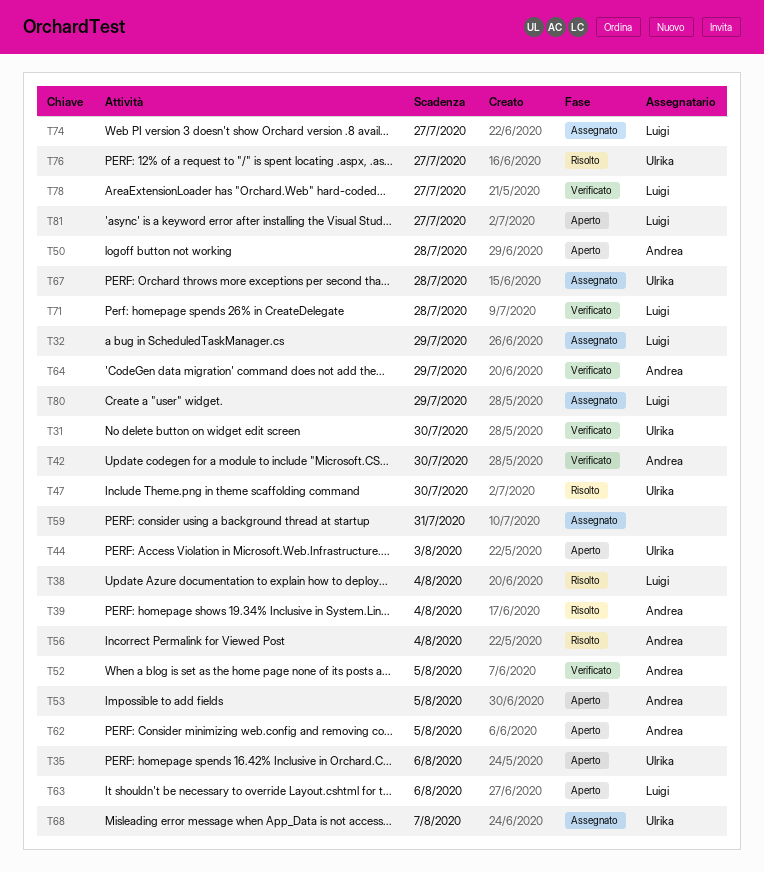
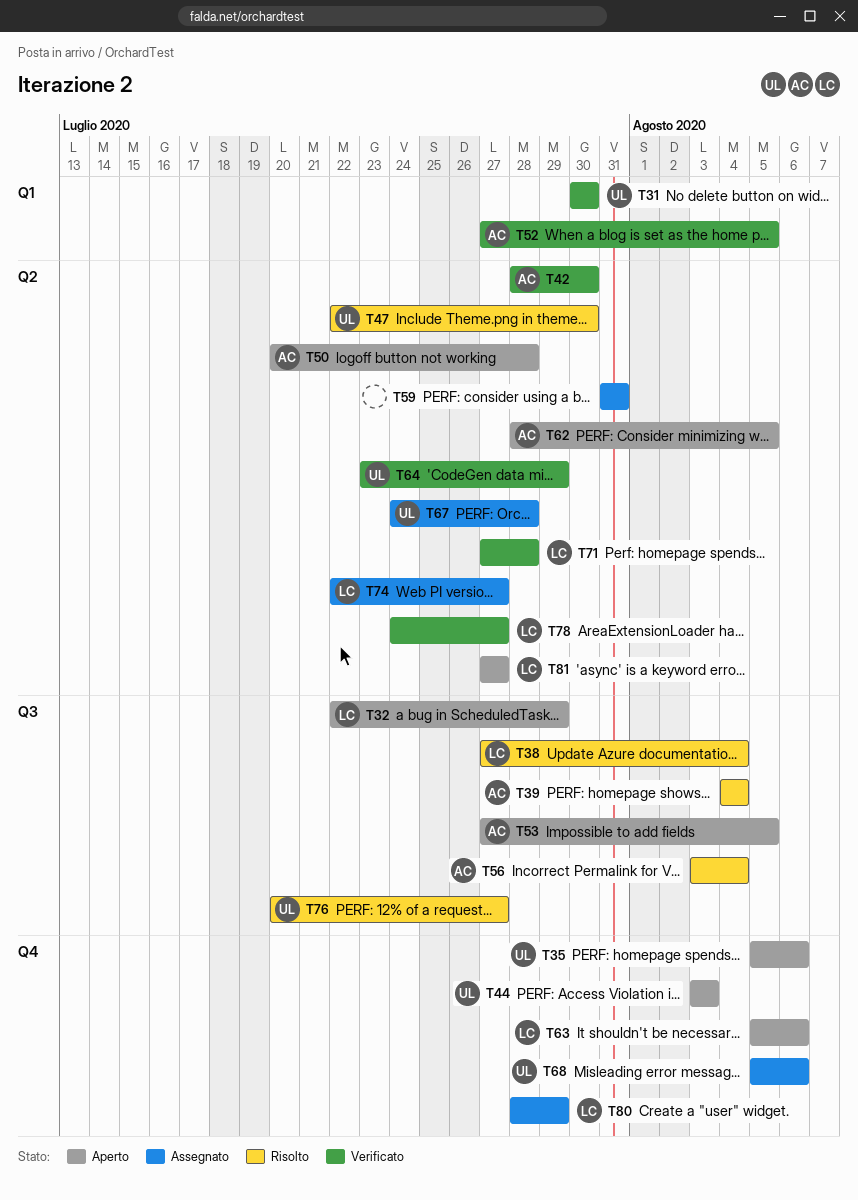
T32, status: Assegnato -> Aperto
T64, owner: Andrea -> Ulrika
T68, due: Aug 7 -> Aug 6

